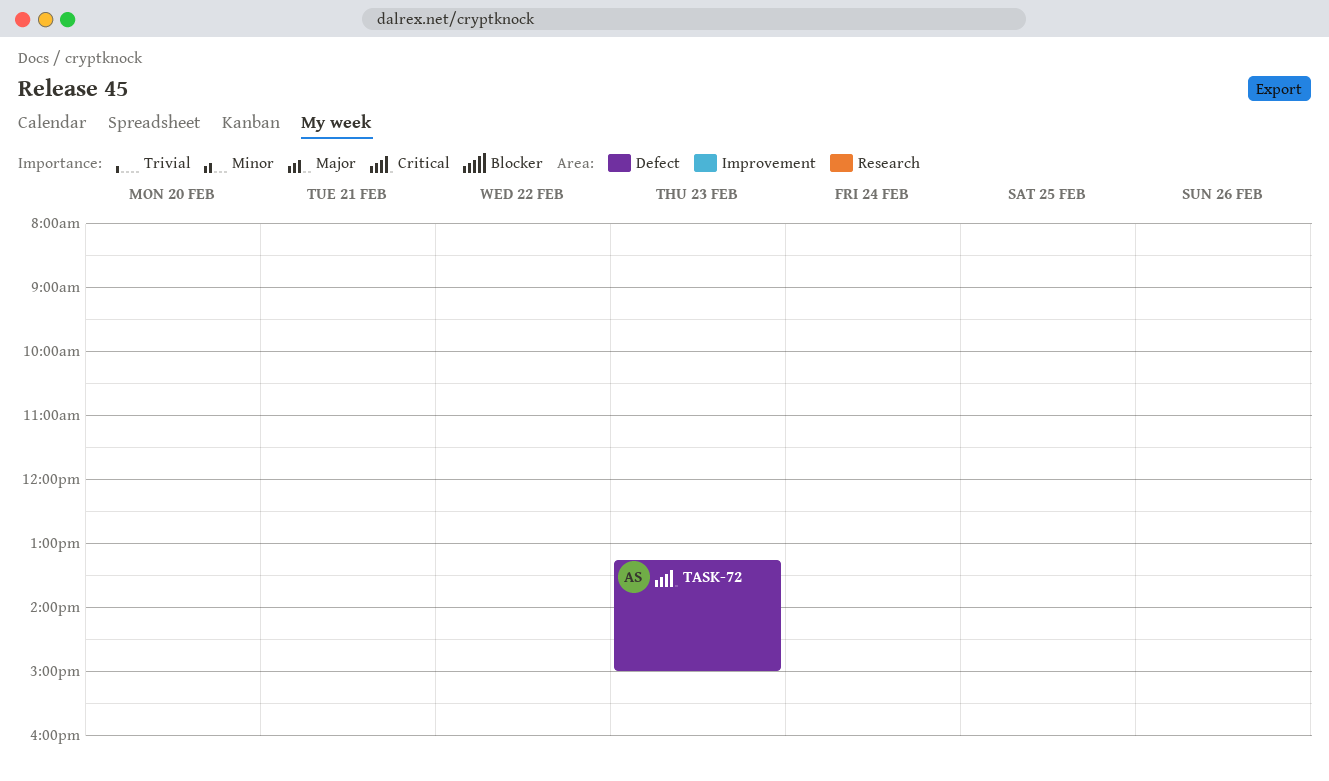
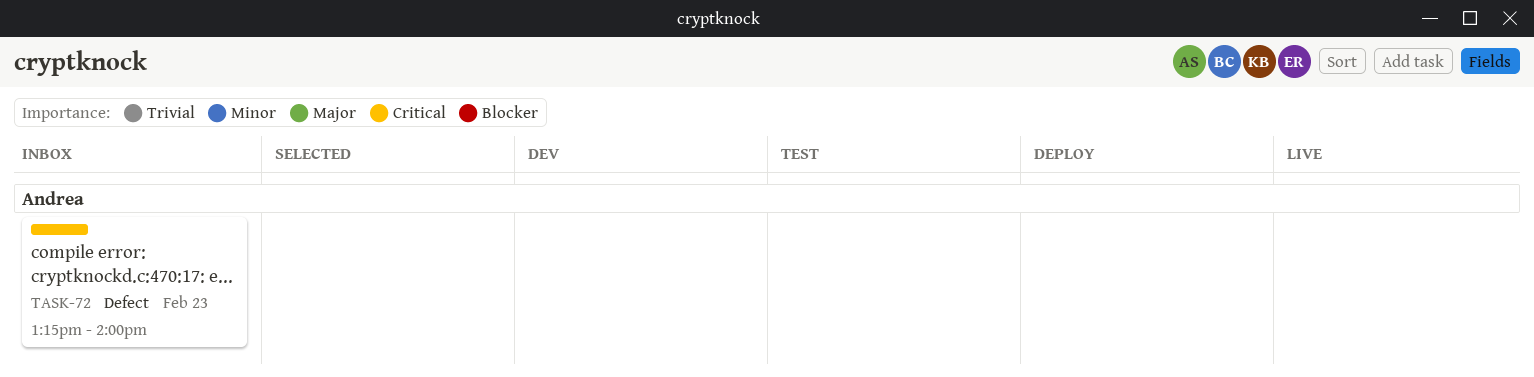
TASK-72, ends: 15:00 -> 14:00

